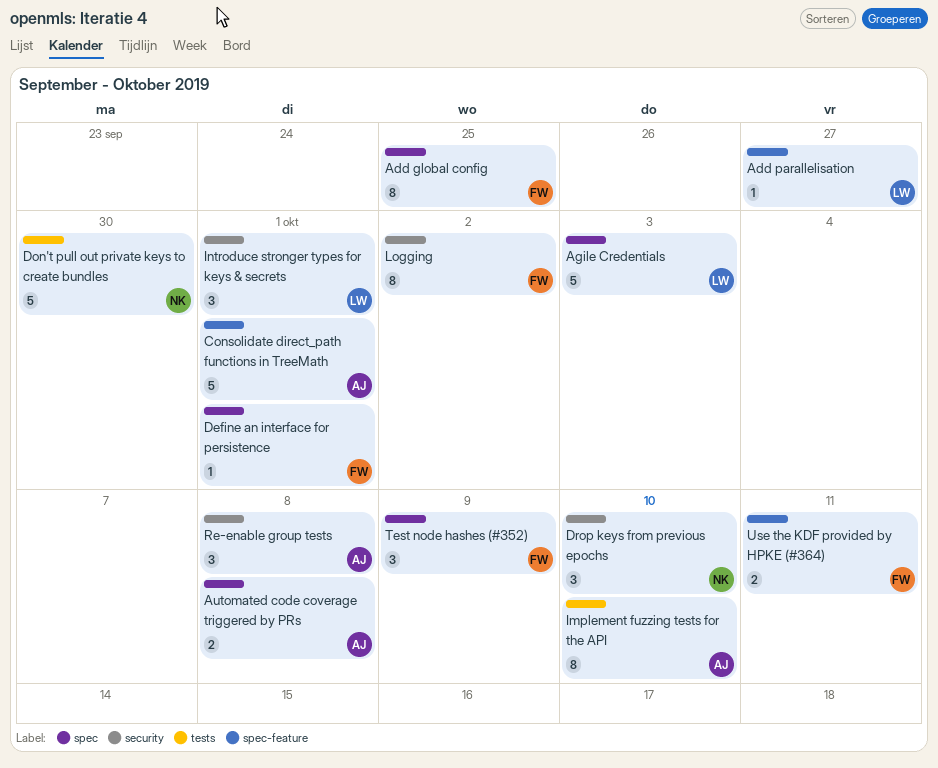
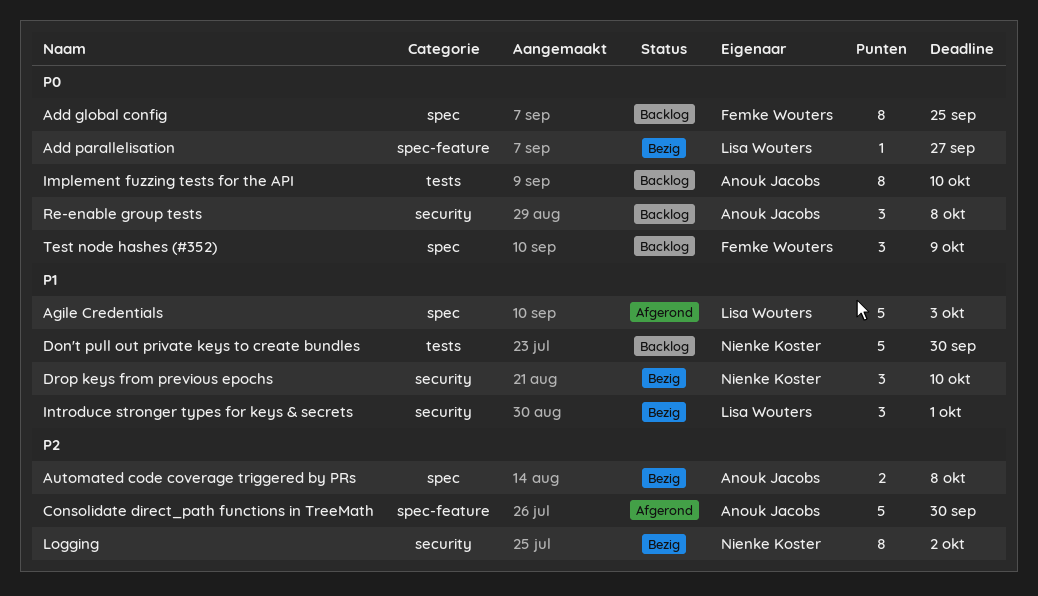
Consolidate direct_path functions in TreeMath, due: Oct 1 -> Sep 30
Define an interface for persistence: present -> none
Logging, owner: Femke Wouters -> Nienke Koster
Use the KDF provided by HPKE (#364): present -> none

